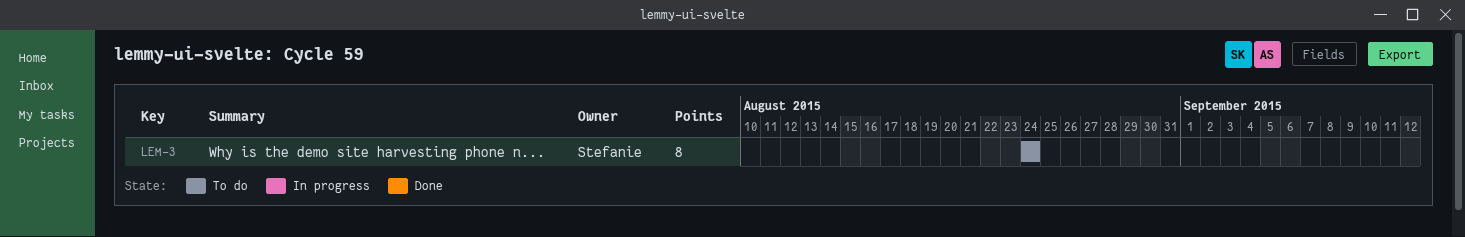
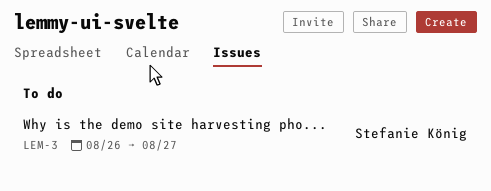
LEM-3, start: Aug 24 -> Aug 26
LEM-3, due: Aug 24 -> Aug 27

